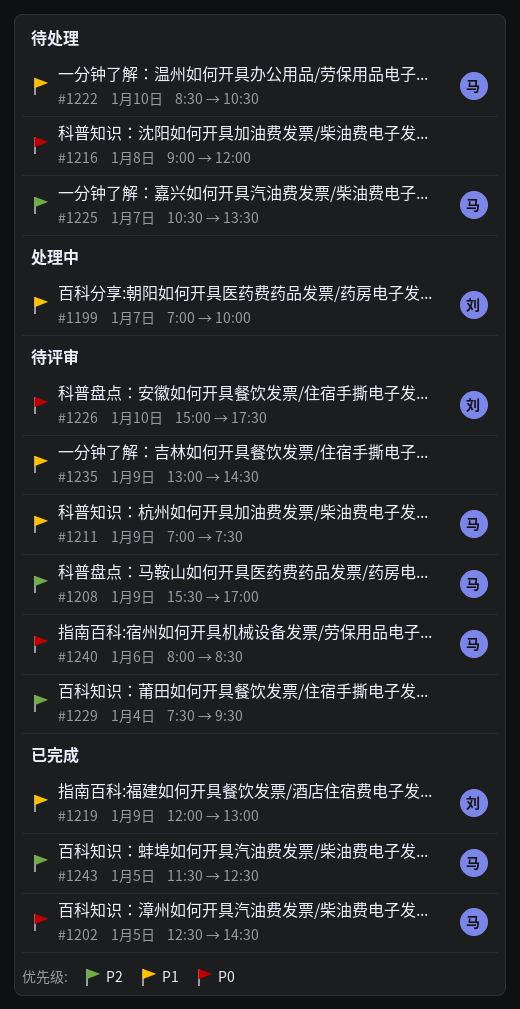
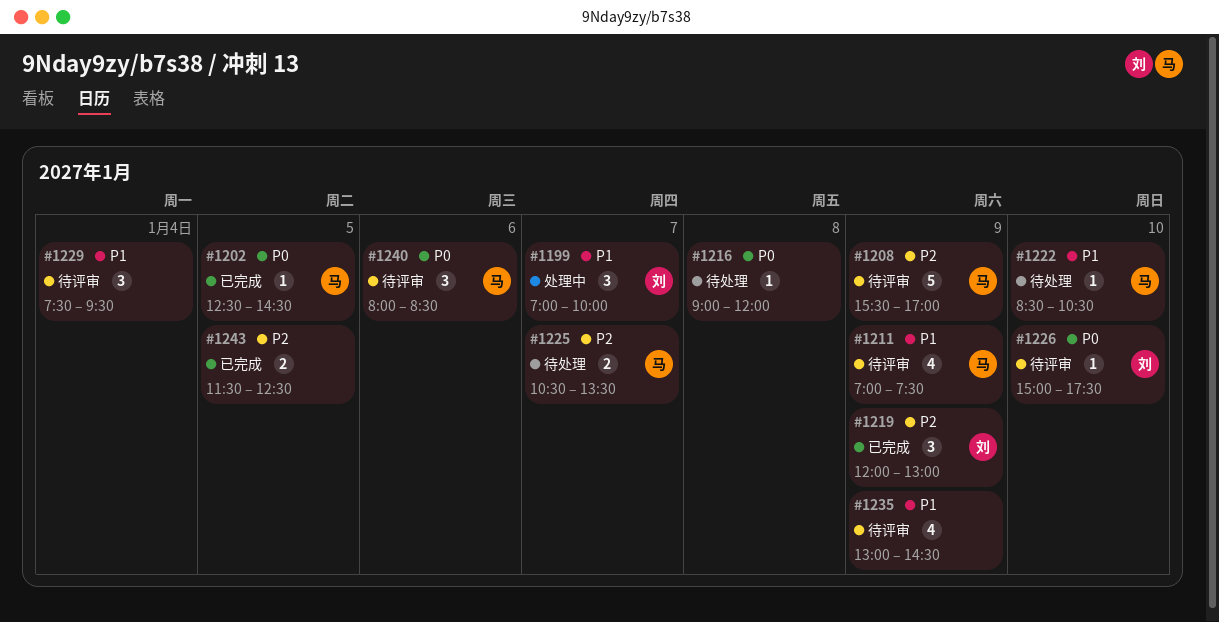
#1219, priority: P1 -> P2
#1229, priority: P2 -> P1
#1243, owner: 马 -> none

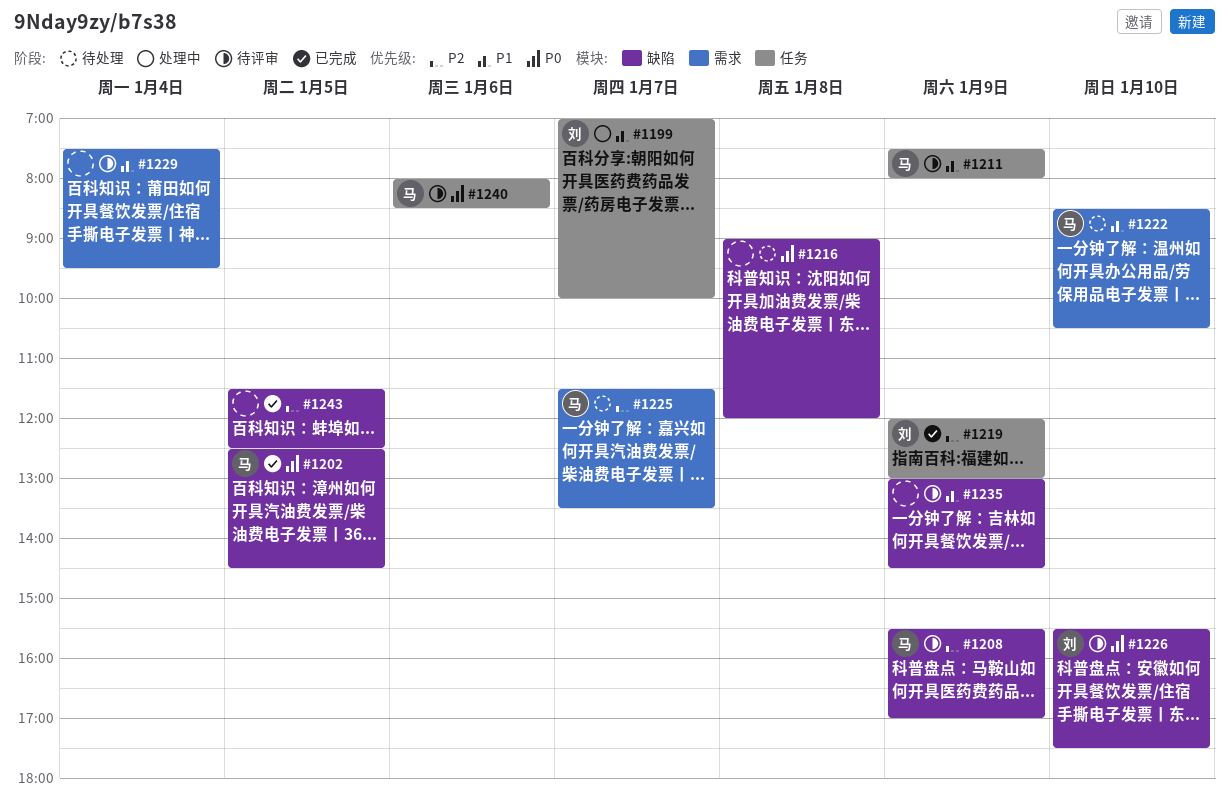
#1211, begins: 07:00 -> 07:30
#1211, ends: 07:30 -> 08:00
#1225, begins: 10:30 -> 11:30
#1226, begins: 15:00 -> 15:30

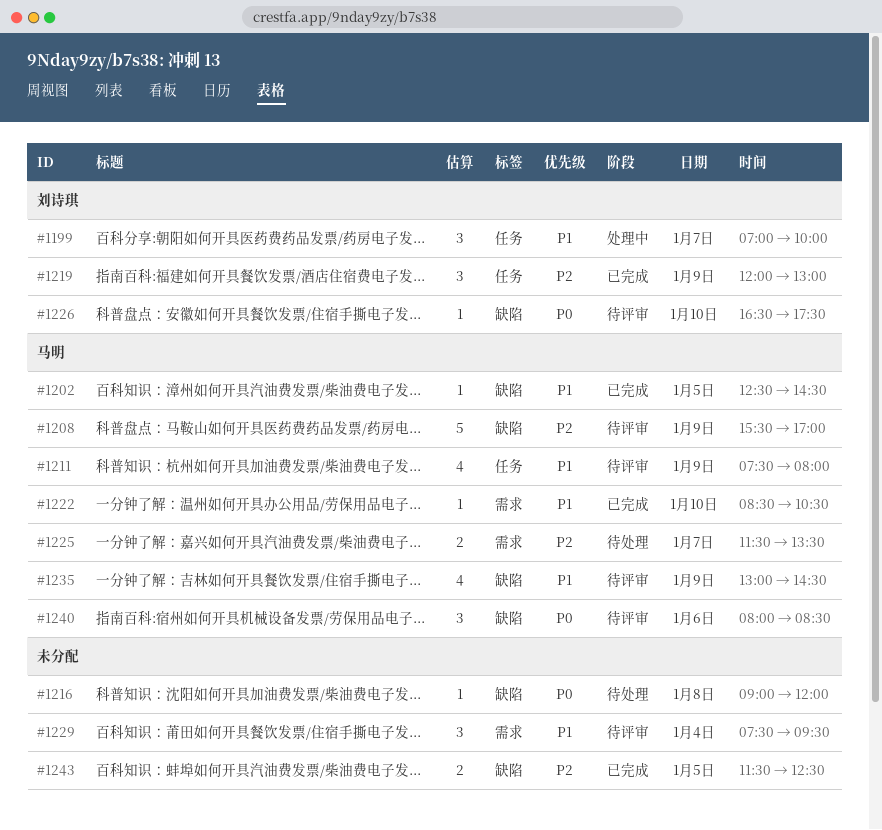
#1202, priority: P0 -> P1
#1222, status: 待处理 -> 已完成
#1226, begins: 15:30 -> 16:30
#1235, owner: none -> 马明
#1240, label: 任务 -> 缺陷

